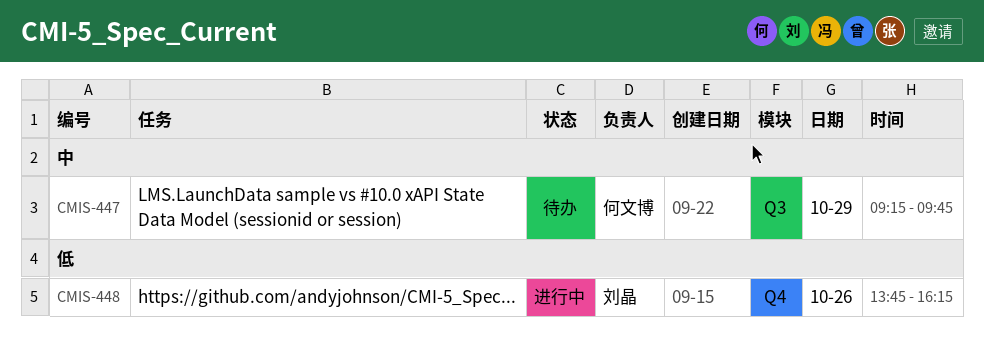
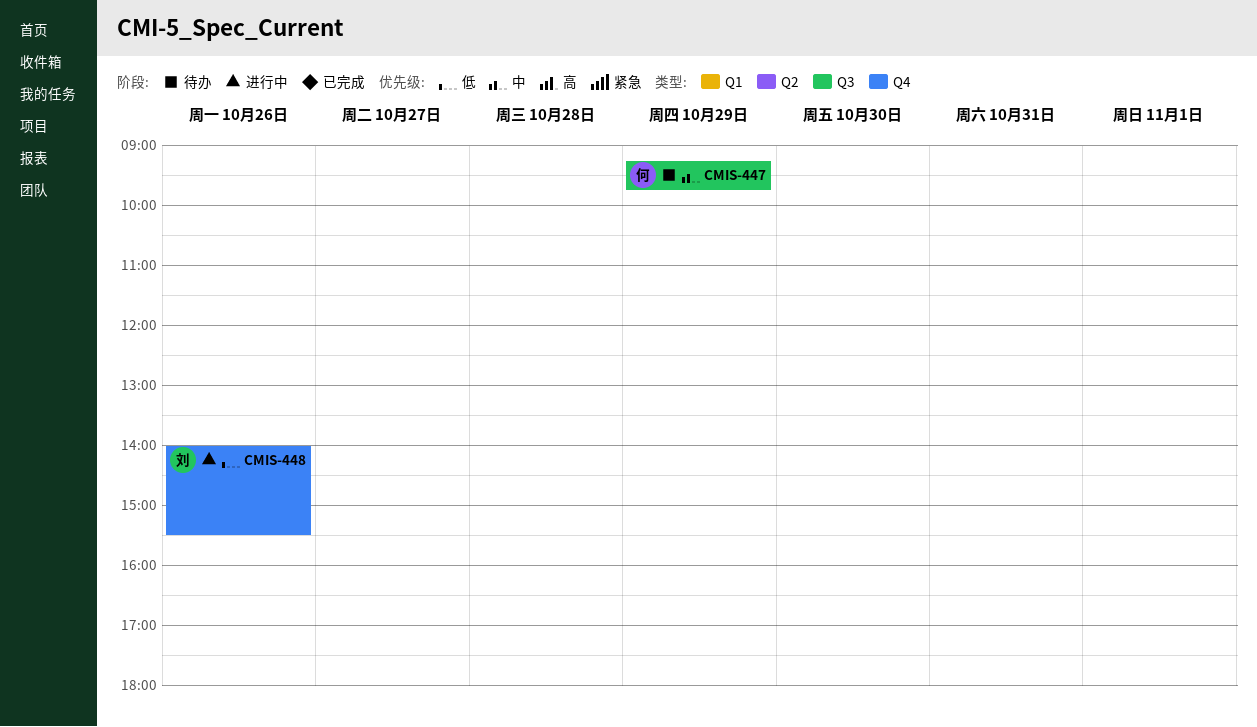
CMIS-448, begins: 13:45 -> 14:00
CMIS-448, ends: 16:15 -> 15:30

